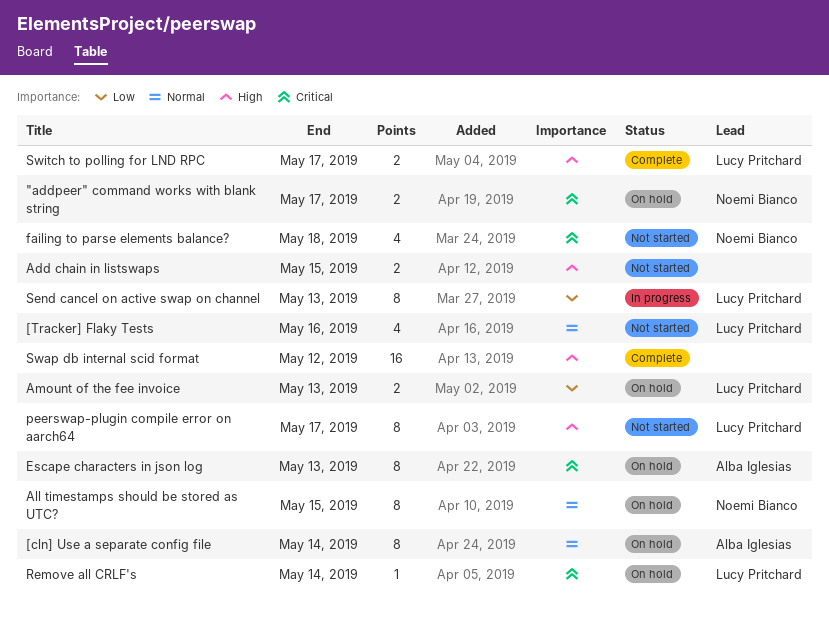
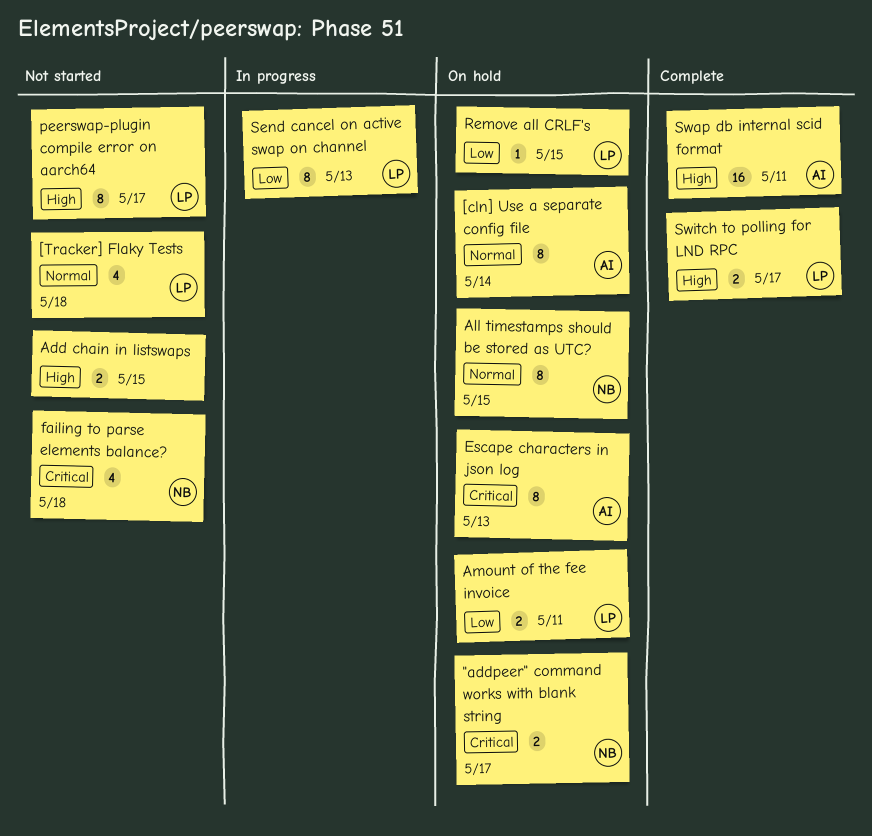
[Tracker] Flaky Tests, due: May 16 -> May 18
Amount of the fee invoice, due: May 13 -> May 11
Remove all CRLF's, priority: Critical -> Low
Remove all CRLF's, due: May 14 -> May 15
Swap db internal scid format, owner: none -> Alba Iglesias
Swap db internal scid format, due: May 12 -> May 11

